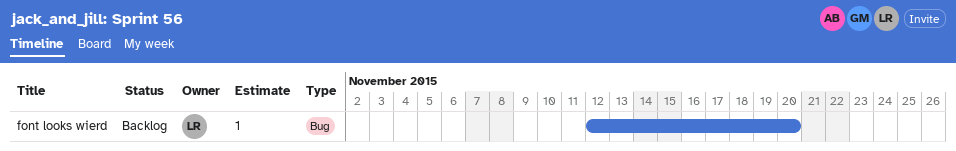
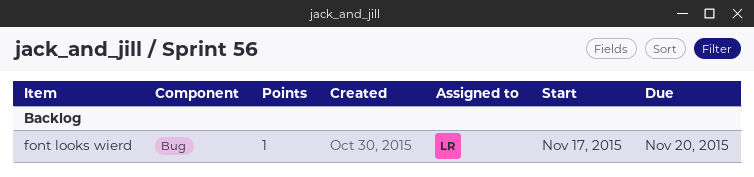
font looks wierd, start: Nov 12 -> Nov 17

